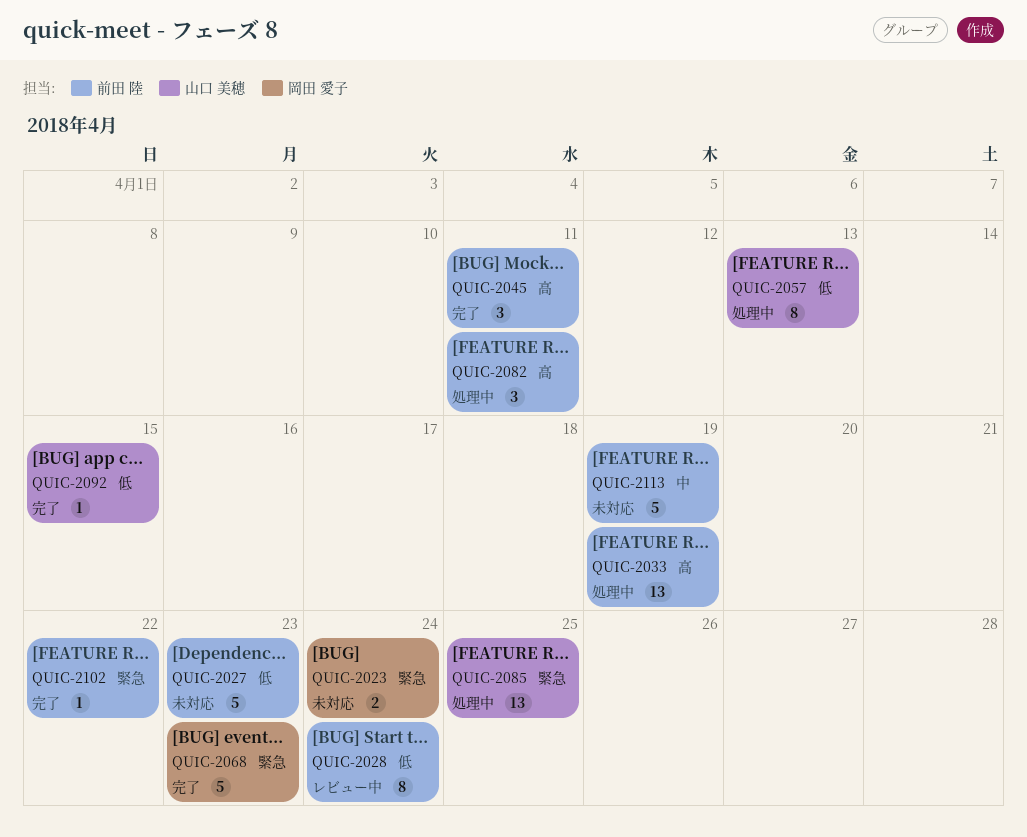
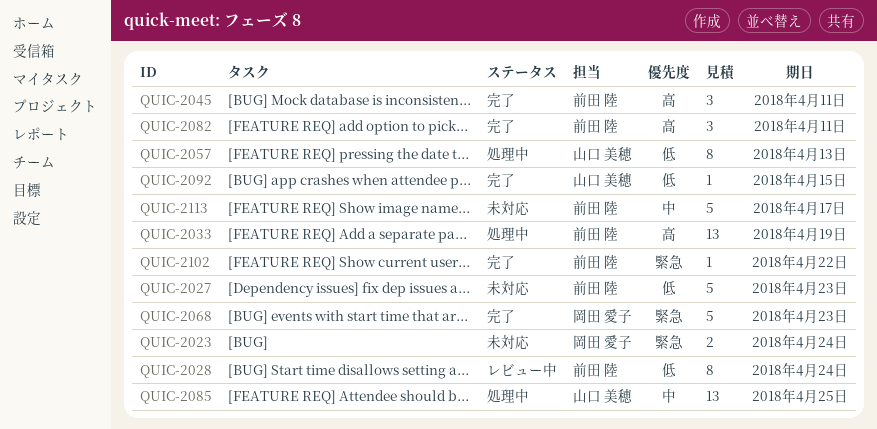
QUIC-2082, status: 処理中 -> 完了
QUIC-2085, priority: 緊急 -> 中
QUIC-2113, due: Apr 19 -> Apr 17

